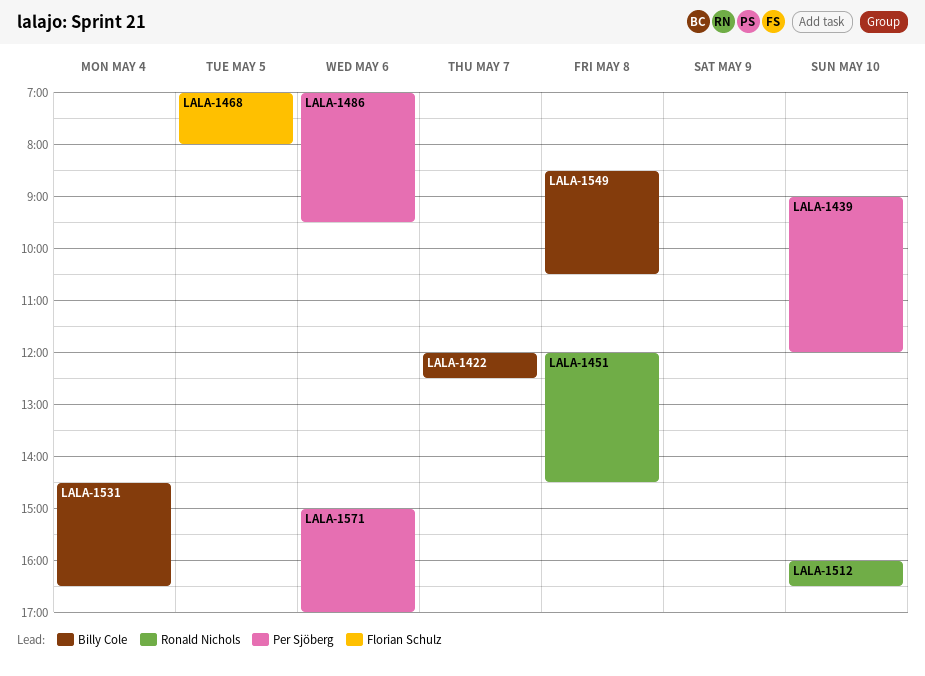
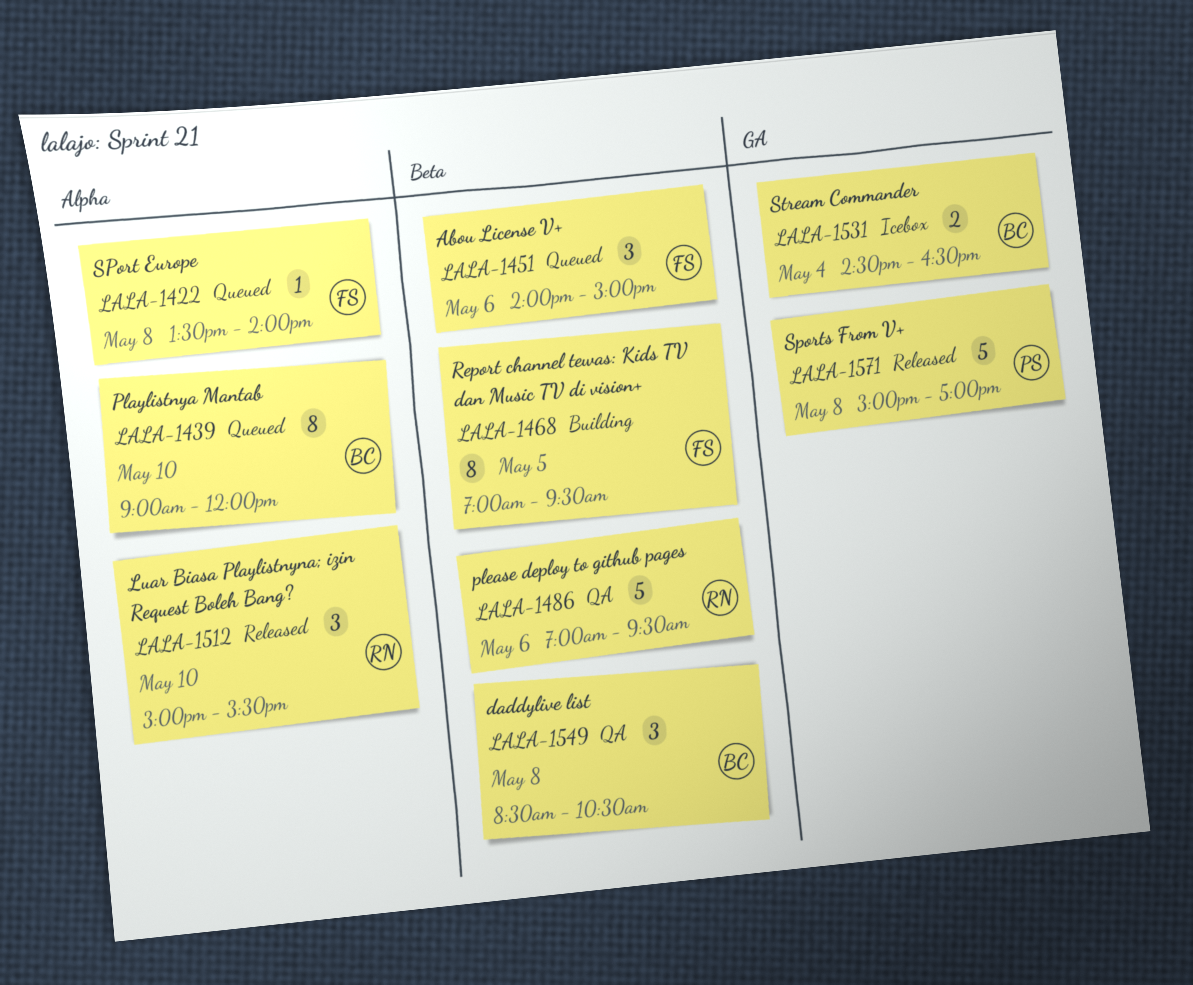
LALA-1422, owner: Billy Cole -> Florian Schulz
LALA-1422, day: May 7 -> May 8
LALA-1422, begins: 12:00 -> 13:30
LALA-1422, ends: 12:30 -> 14:00
LALA-1439, owner: Per Sjöberg -> Billy Cole
LALA-1451, owner: Ronald Nichols -> Florian Schulz
LALA-1451, day: May 8 -> May 6
LALA-1451, begins: 12:00 -> 14:00
LALA-1451, ends: 14:30 -> 15:00
LALA-1468, ends: 08:00 -> 09:30
LALA-1486, owner: Per Sjöberg -> Ronald Nichols
LALA-1512, begins: 16:00 -> 15:00
LALA-1512, ends: 16:30 -> 15:30
LALA-1571, day: May 6 -> May 8

